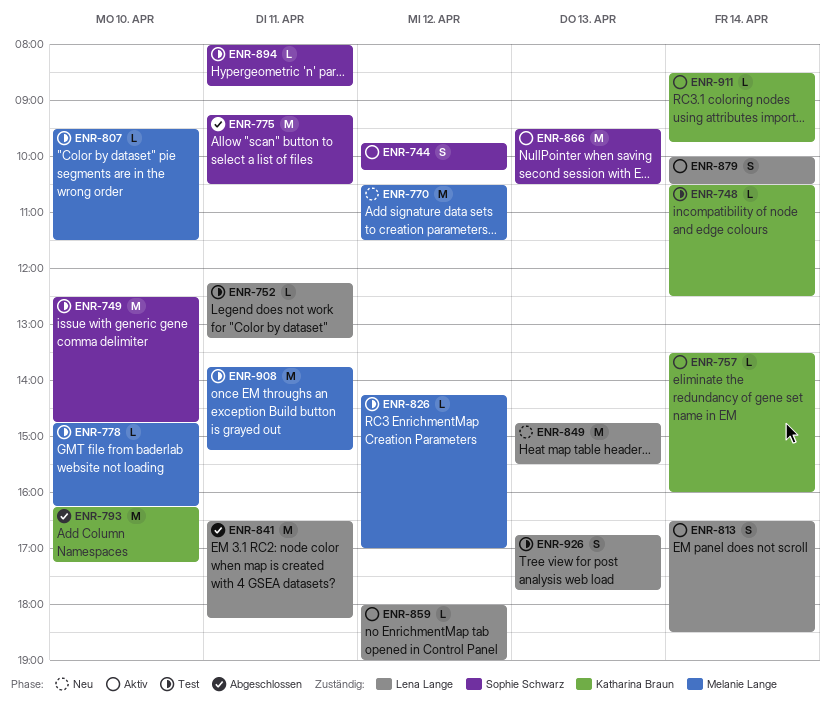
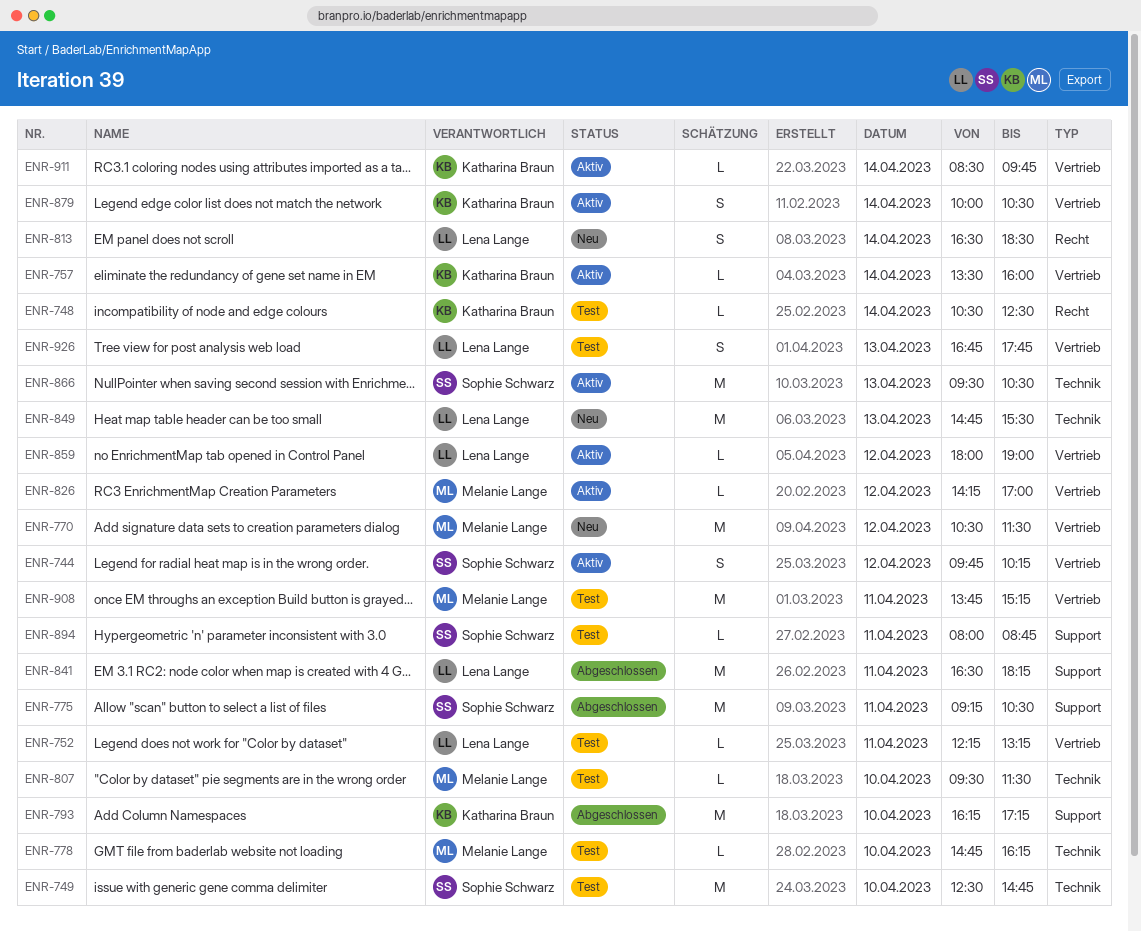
ENR-813, status: Aktiv -> Neu
ENR-826, status: Test -> Aktiv
ENR-879, owner: Lena Lange -> Katharina Braun

